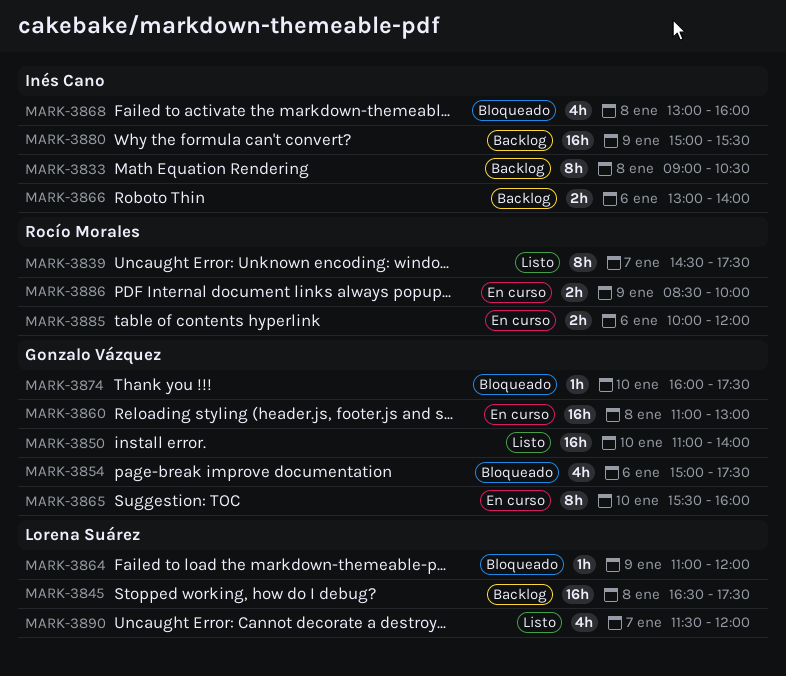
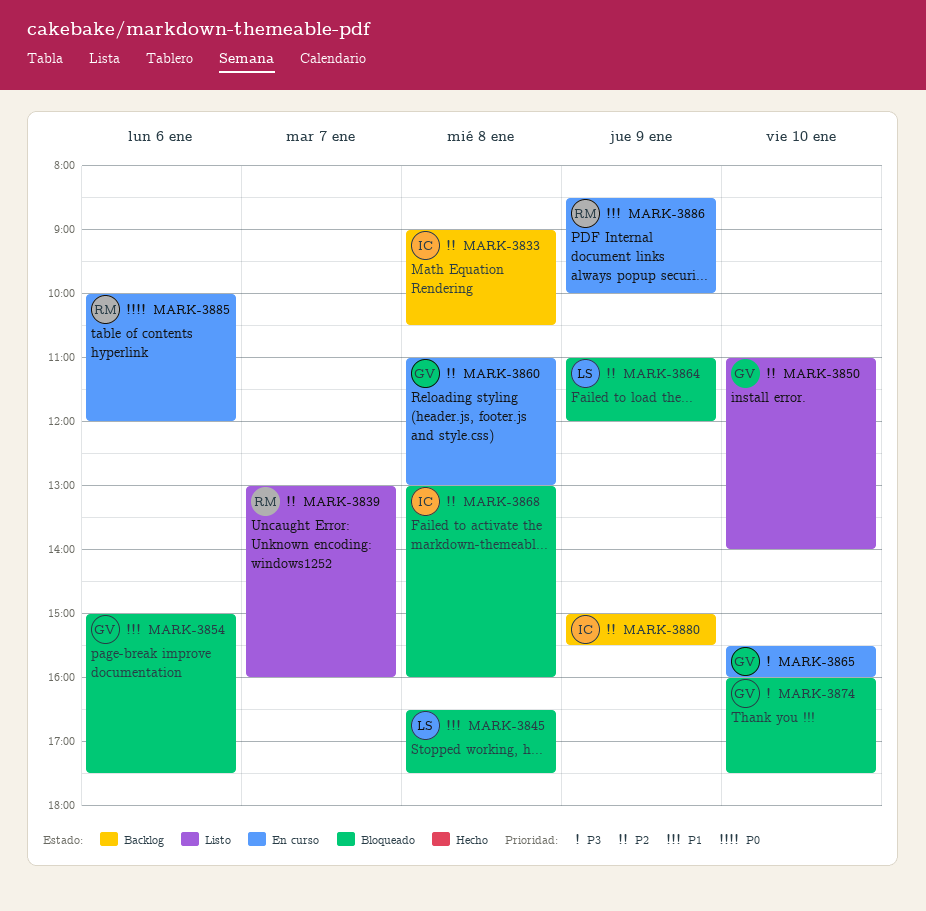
MARK-3839, begins: 14:30 -> 13:00
MARK-3839, ends: 17:30 -> 16:00
MARK-3845, status: Backlog -> Bloqueado
MARK-3866: present -> none
MARK-3890: present -> none

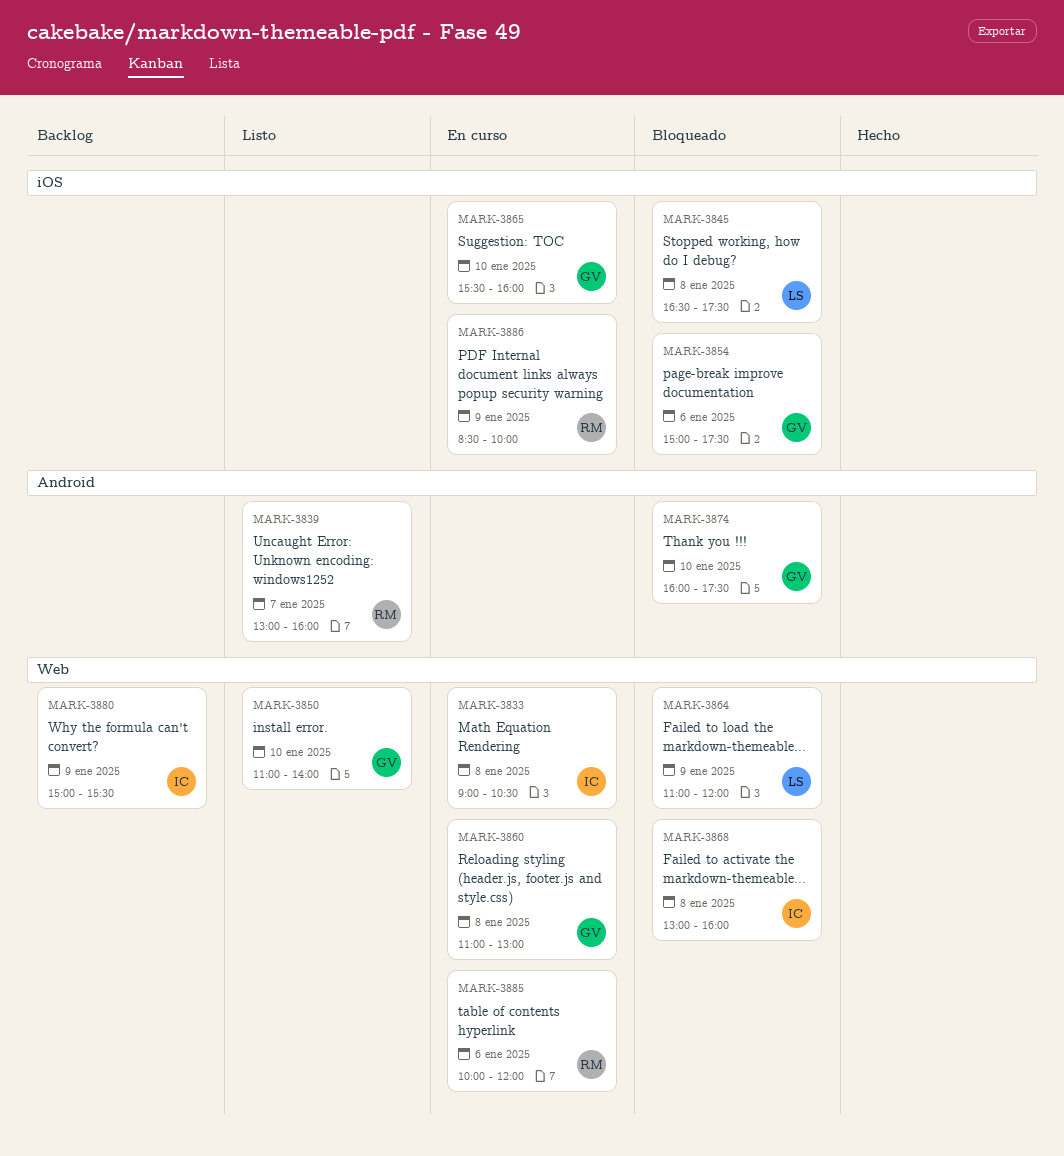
MARK-3833, status: Backlog -> En curso

